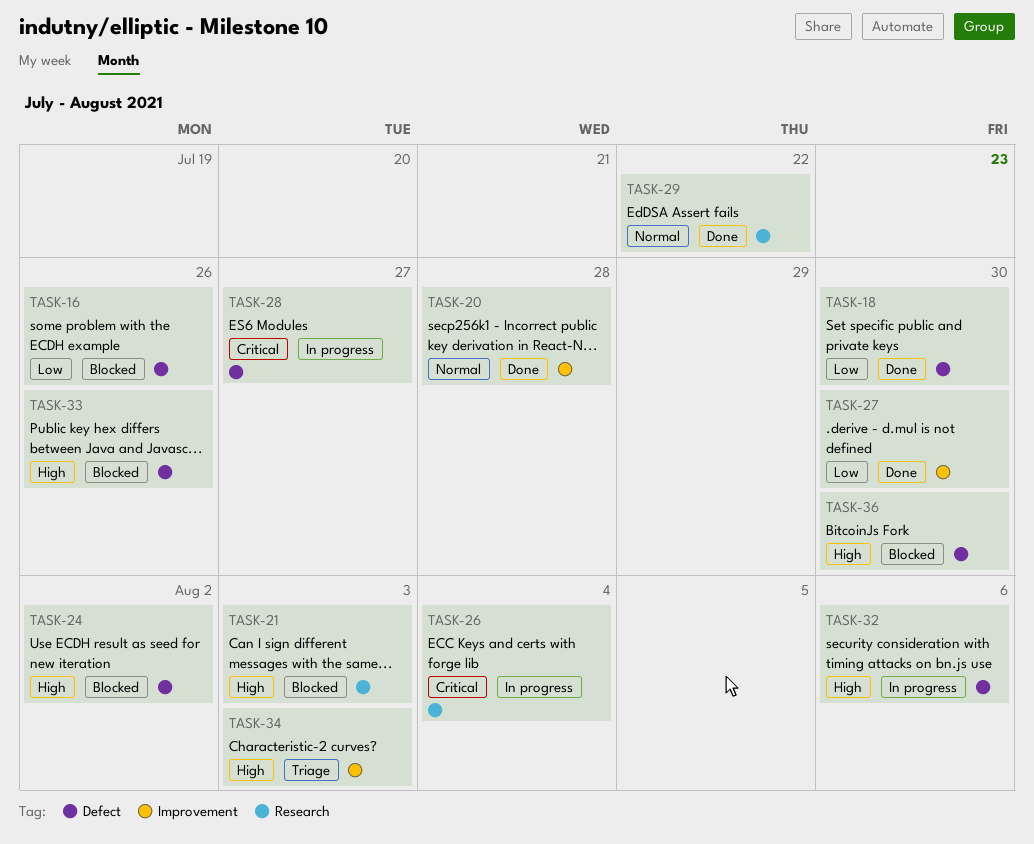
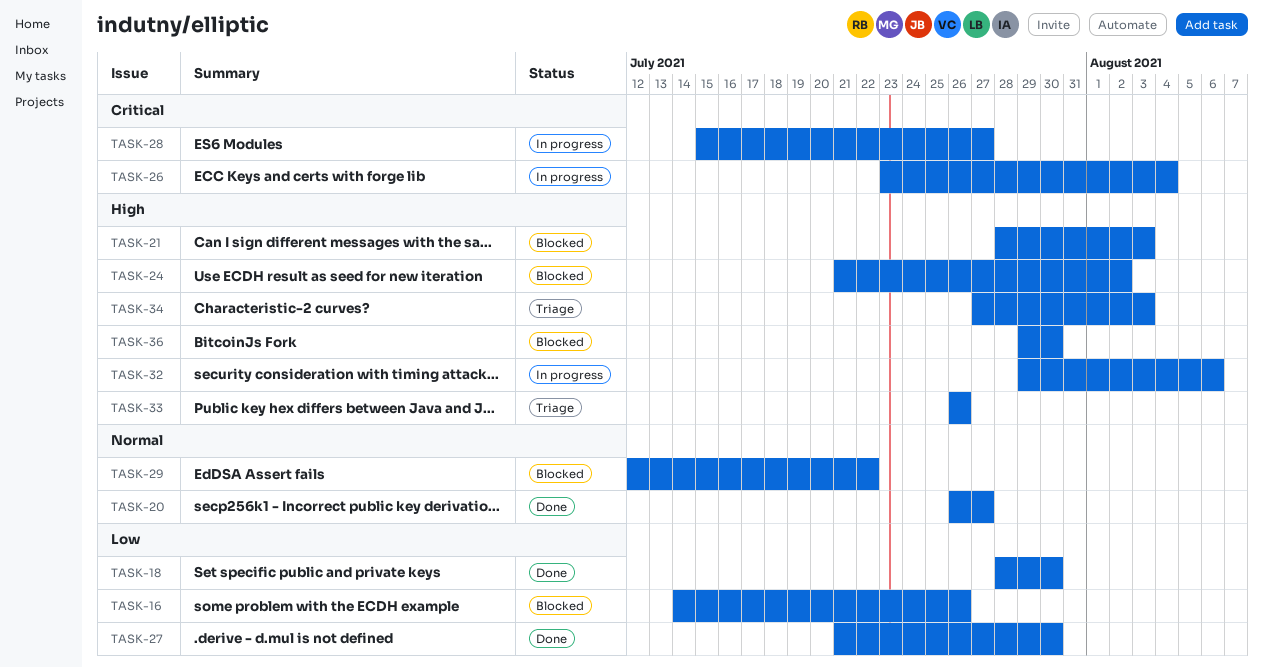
TASK-20, due: Jul 28 -> Jul 27
TASK-29, status: Done -> Blocked
TASK-33, status: Blocked -> Triage

